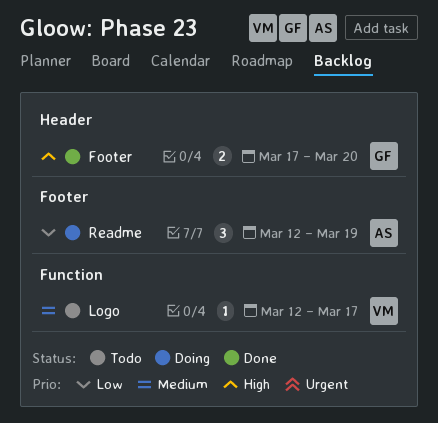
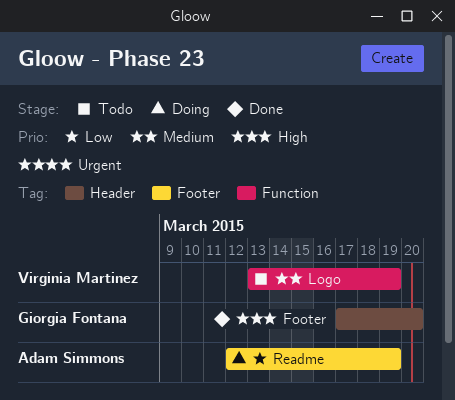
Logo, start: Mar 12 -> Mar 13
Logo, due: Mar 17 -> Mar 19

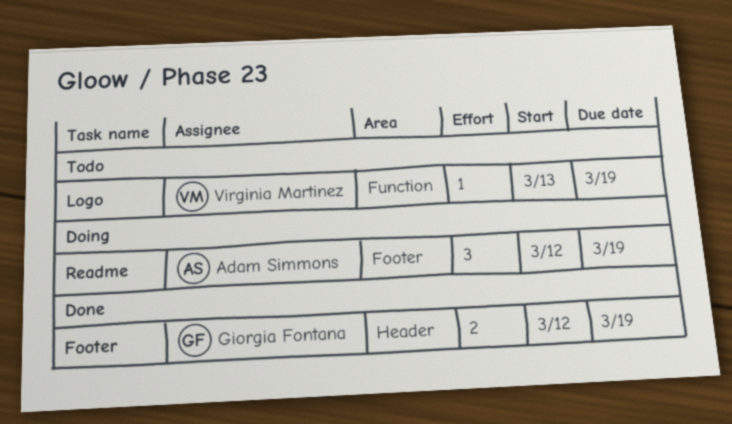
Footer, start: Mar 17 -> Mar 12
Footer, due: Mar 20 -> Mar 19

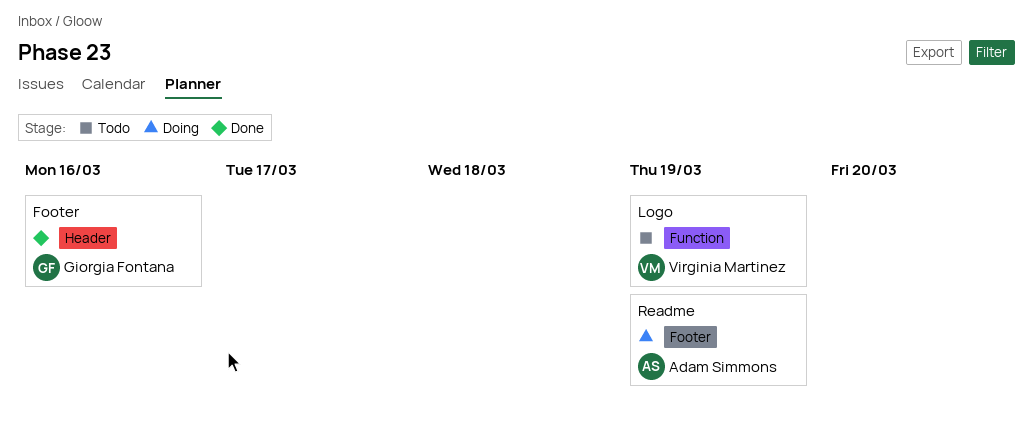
Footer, due: Mar 19 -> Mar 16

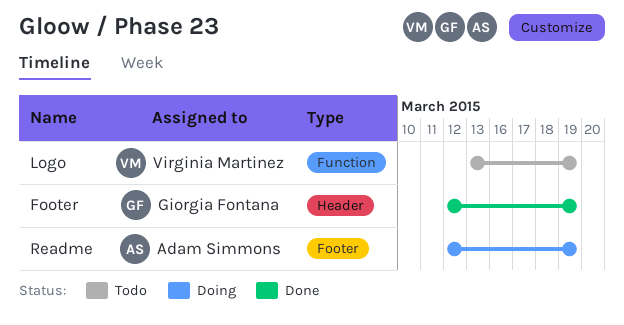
Footer, due: Mar 16 -> Mar 19

